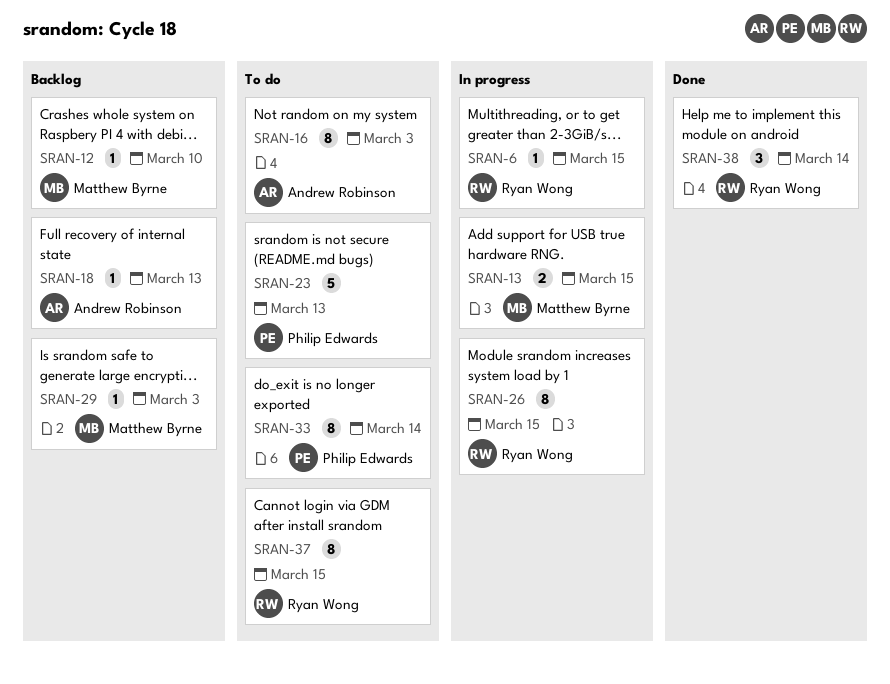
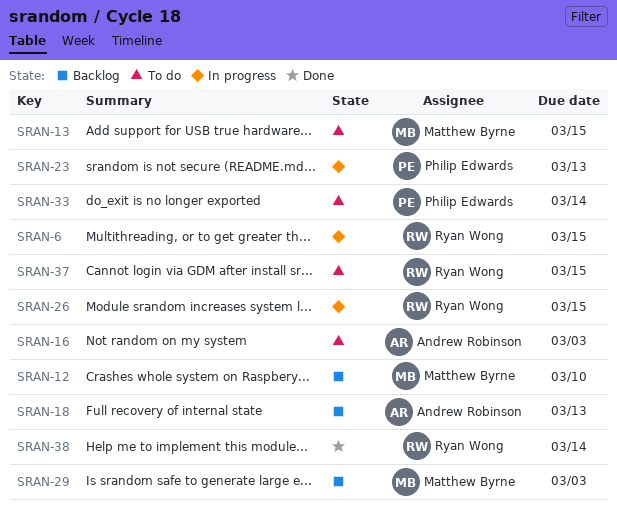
SRAN-13, status: In progress -> To do
SRAN-23, status: To do -> In progress

